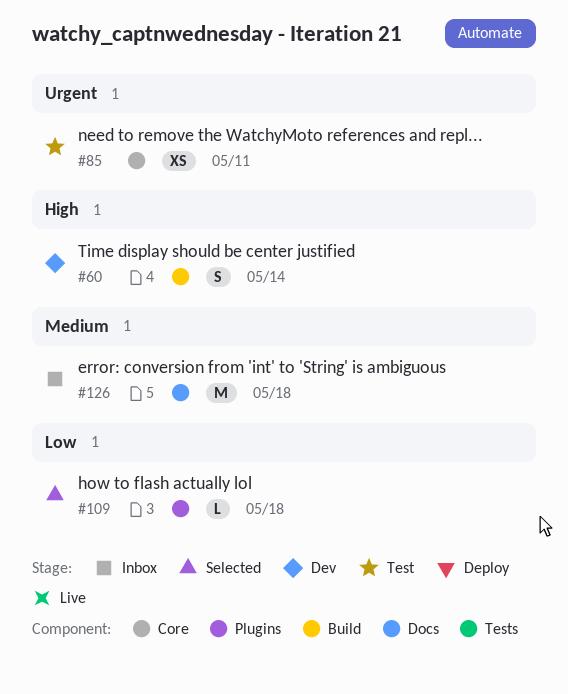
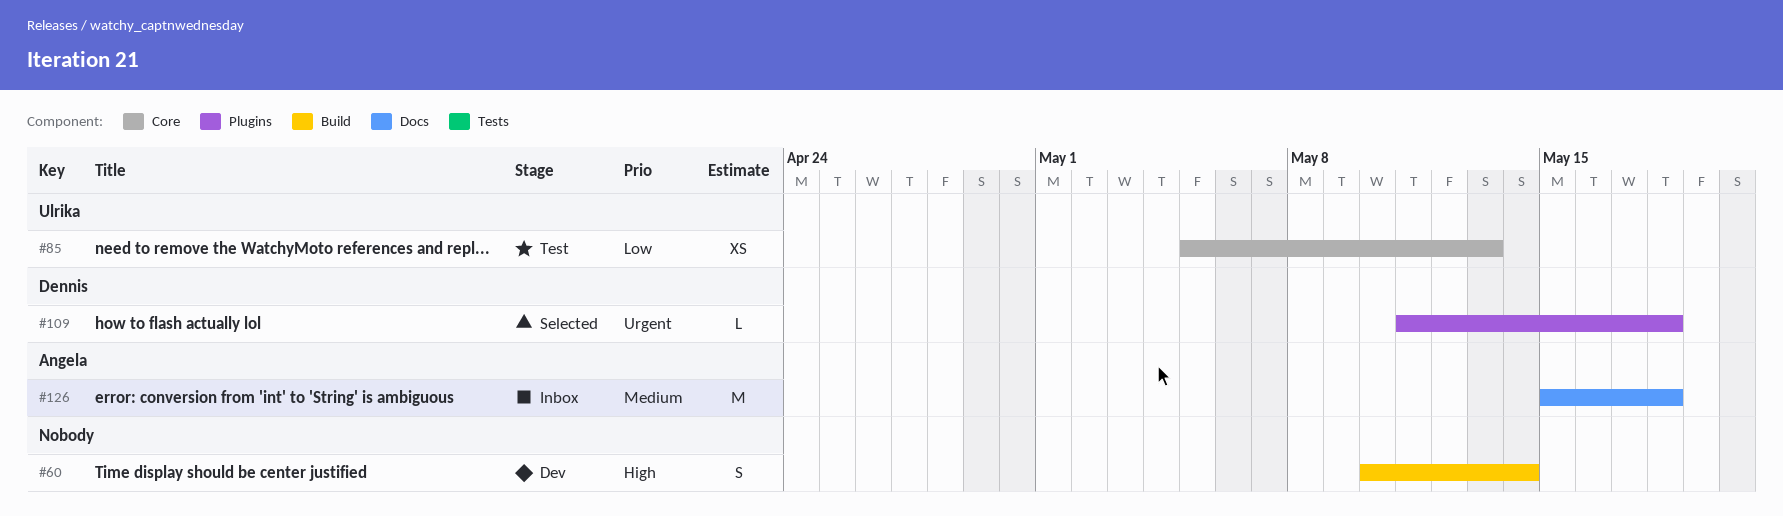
#85, priority: Urgent -> Low
#85, due: May 11 -> May 13
#109, priority: Low -> Urgent

